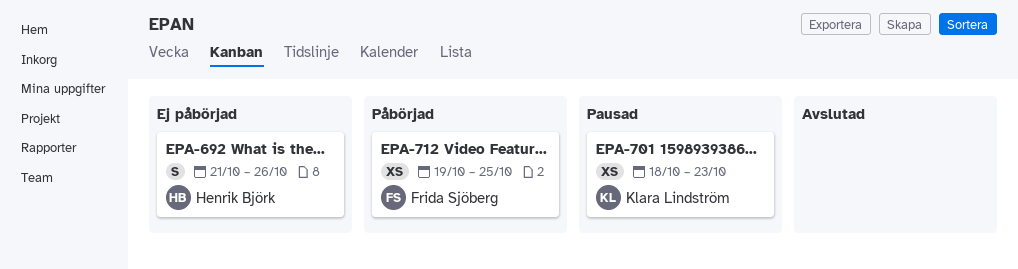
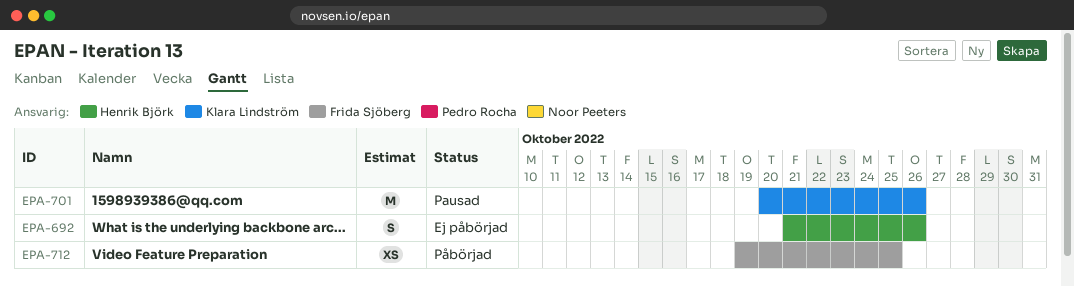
EPA-701, estimate: XS -> M
EPA-701, start: Oct 18 -> Oct 20
EPA-701, due: Oct 23 -> Oct 26

